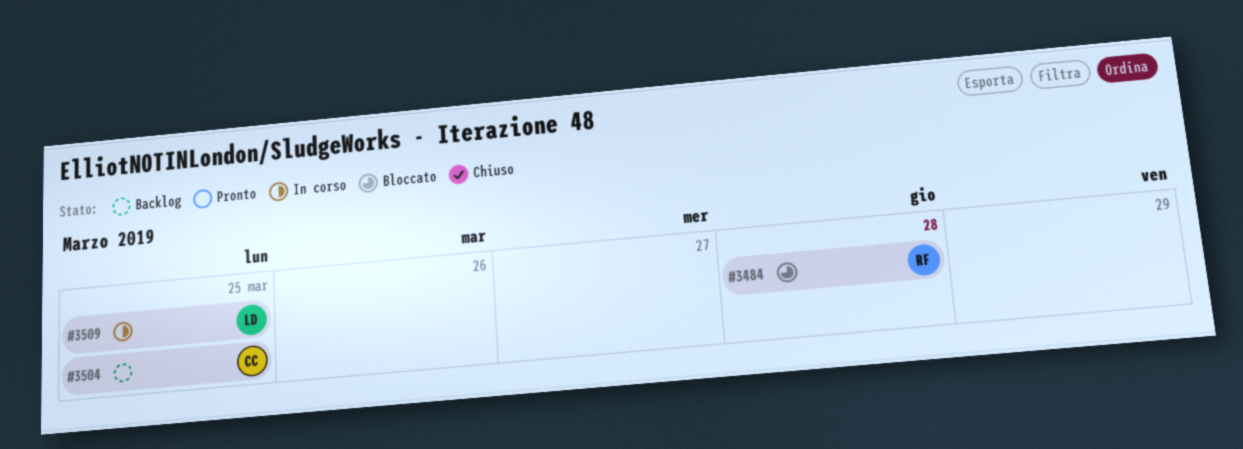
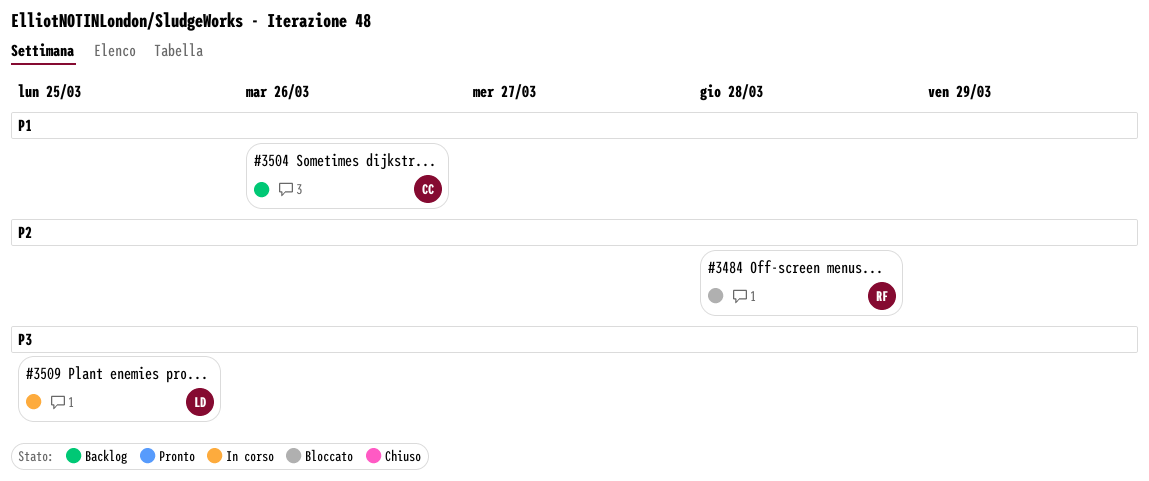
#3504, due: Mar 25 -> Mar 26

